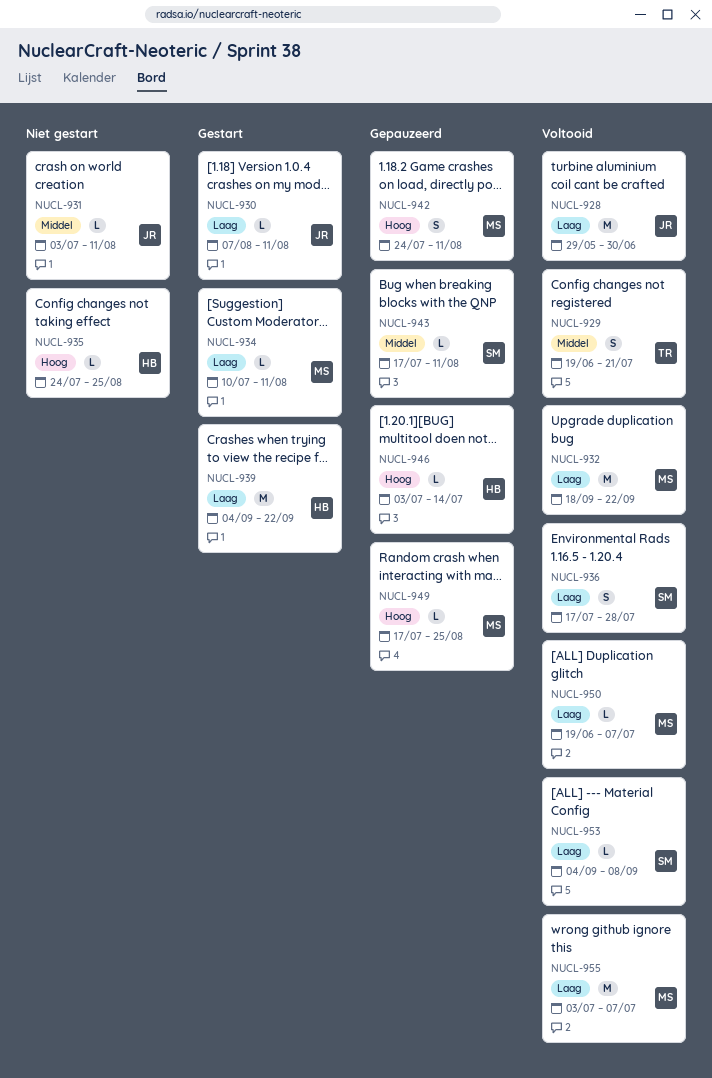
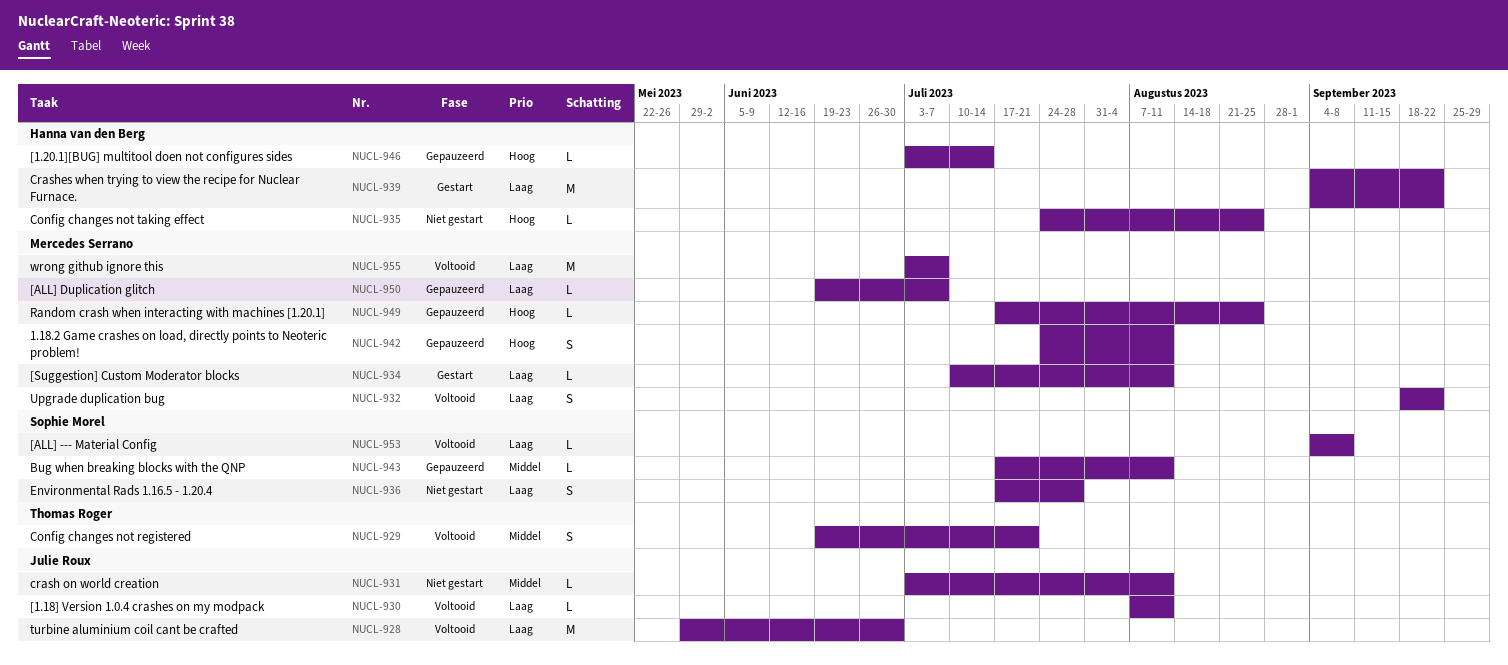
NUCL-930, status: Gestart -> Voltooid
NUCL-932, estimate: M -> S
NUCL-936, status: Voltooid -> Niet gestart
NUCL-950, status: Voltooid -> Gepauzeerd

